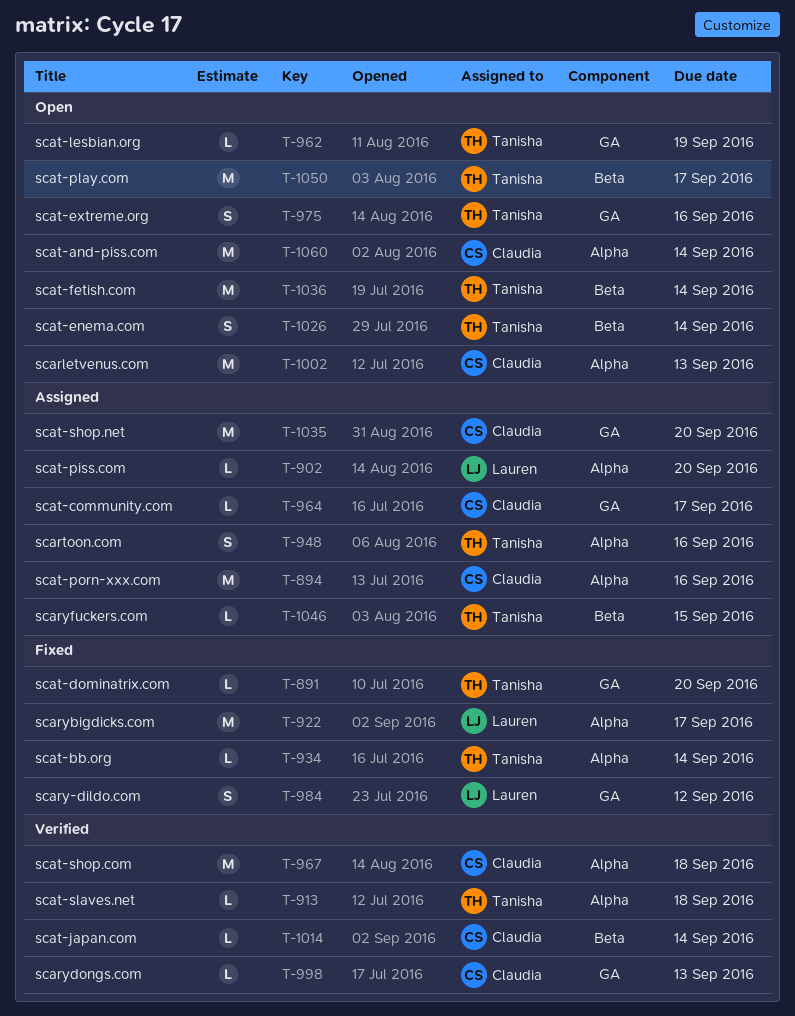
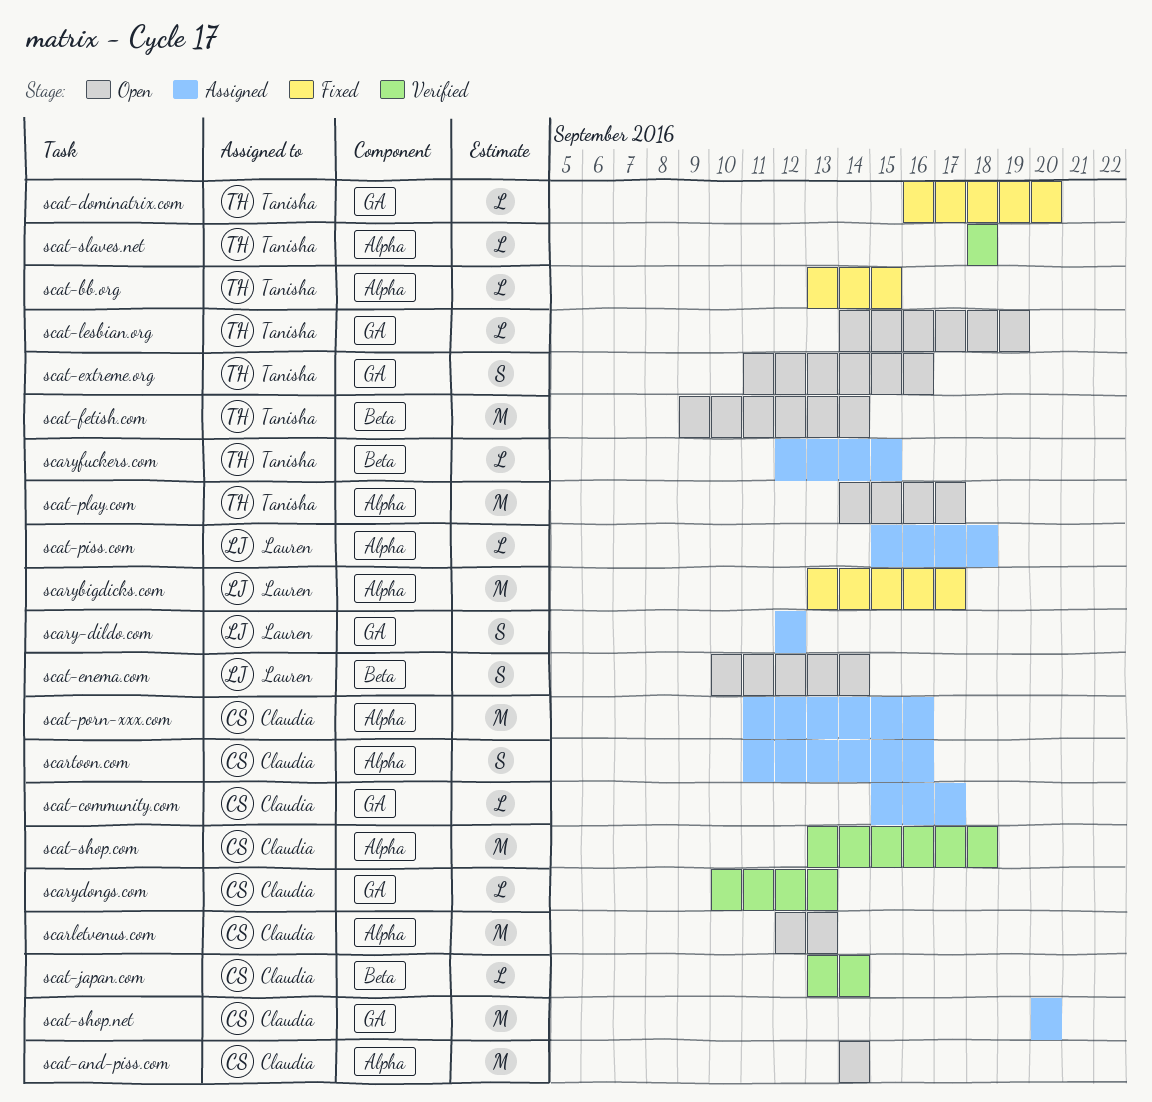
scartoon.com, owner: Tanisha -> Claudia
scary-dildo.com, status: Fixed -> Assigned
scat-bb.org, due: Sep 14 -> Sep 15
scat-enema.com, owner: Tanisha -> Lauren
scat-piss.com, due: Sep 20 -> Sep 18
scat-play.com, label: Beta -> Alpha

